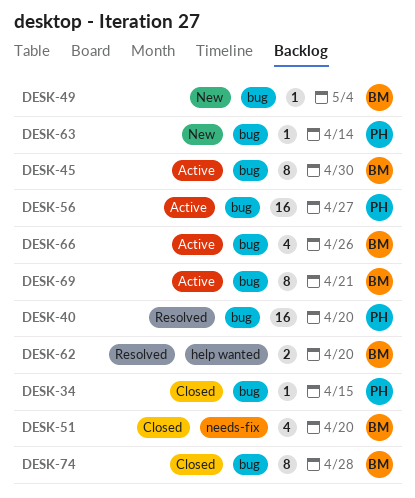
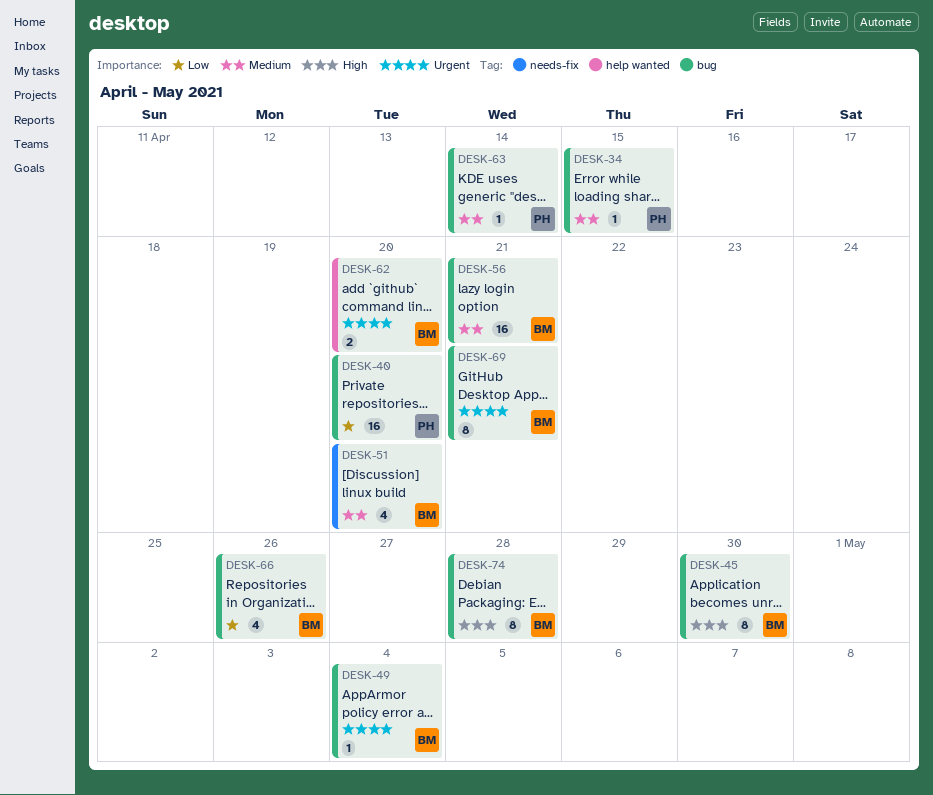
DESK-56, owner: PH -> BM
DESK-56, due: Apr 27 -> Apr 21

